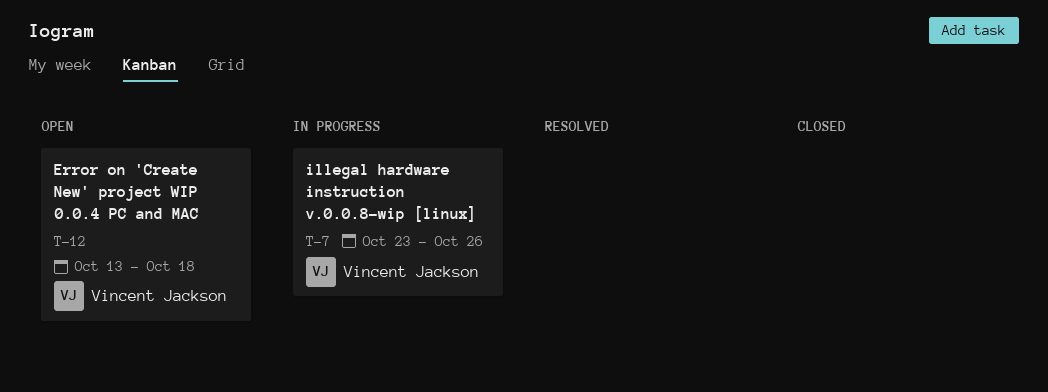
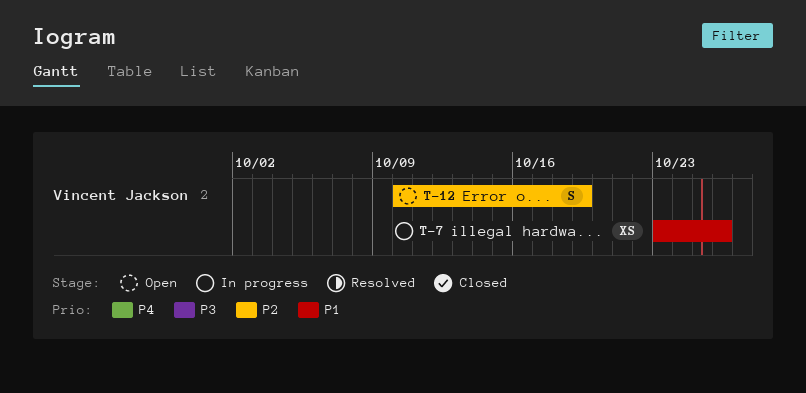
T-12, start: Oct 13 -> Oct 10
T-12, due: Oct 18 -> Oct 19

